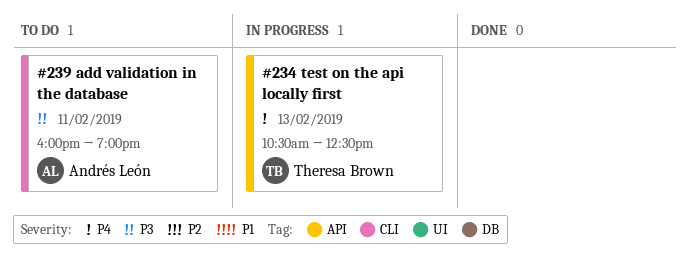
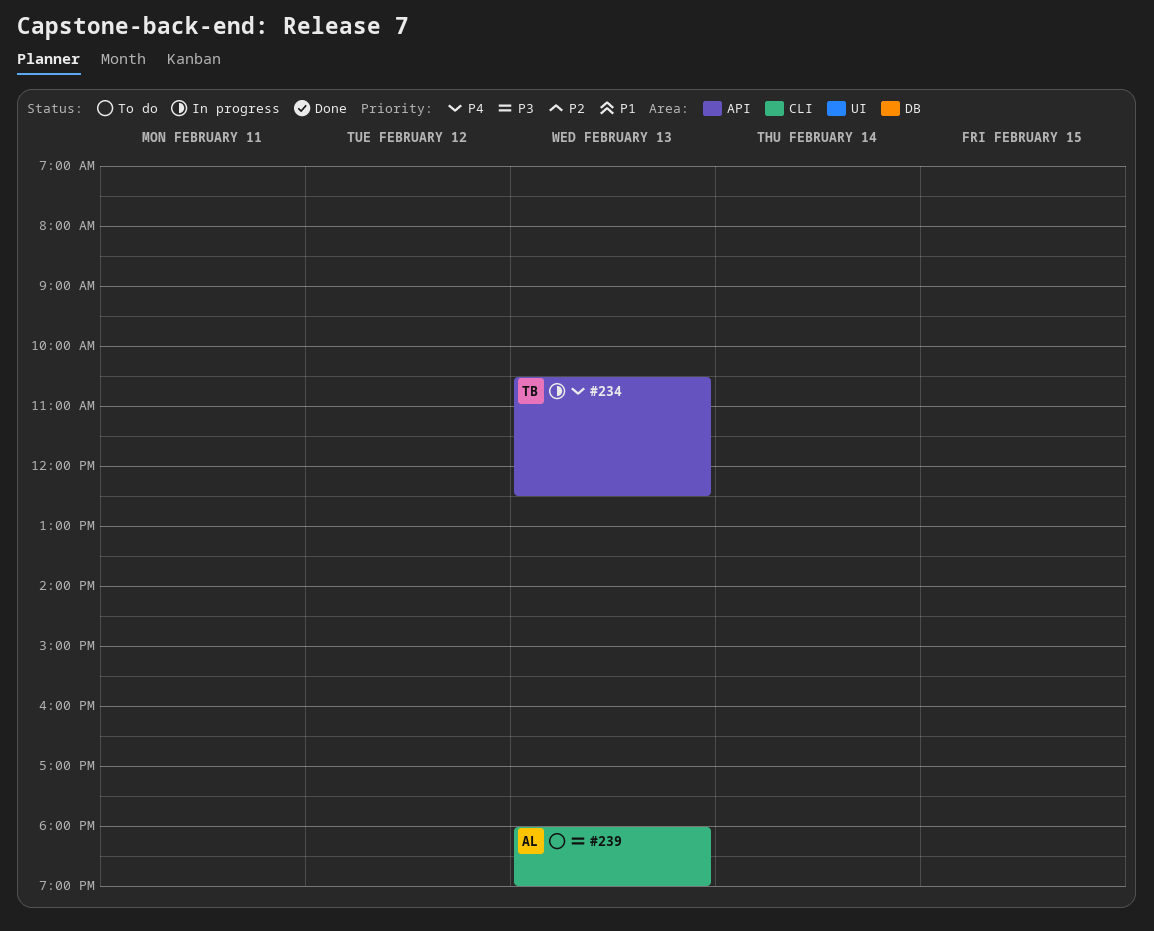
#239, day: Feb 11 -> Feb 13
#239, begins: 16:00 -> 18:00

